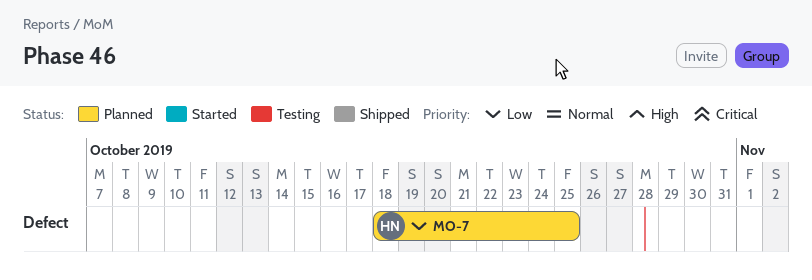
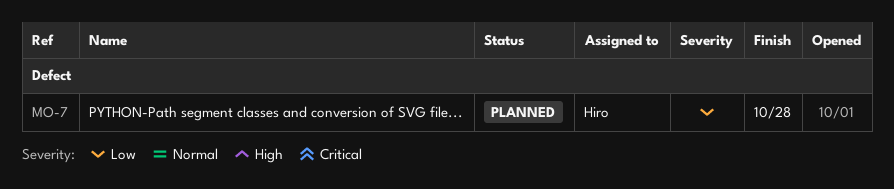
MO-7, due: Oct 25 -> Oct 28

